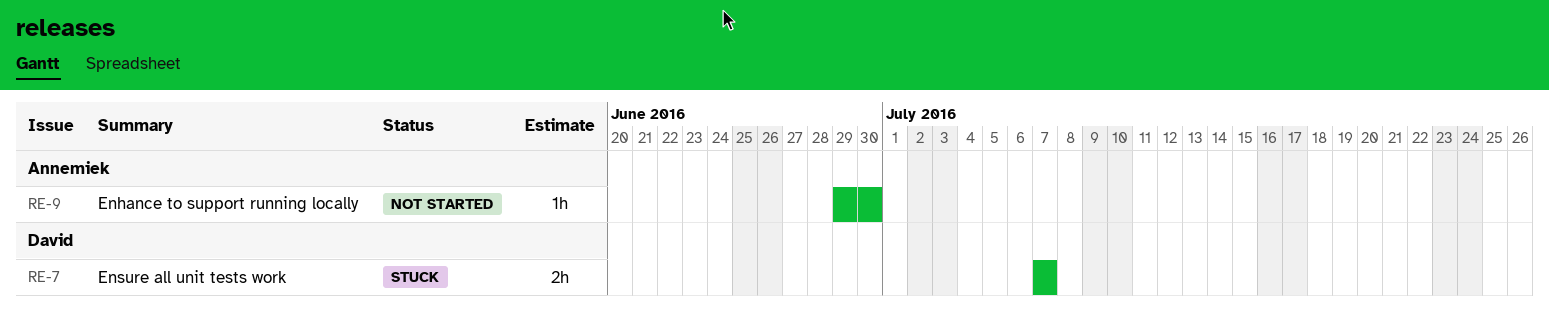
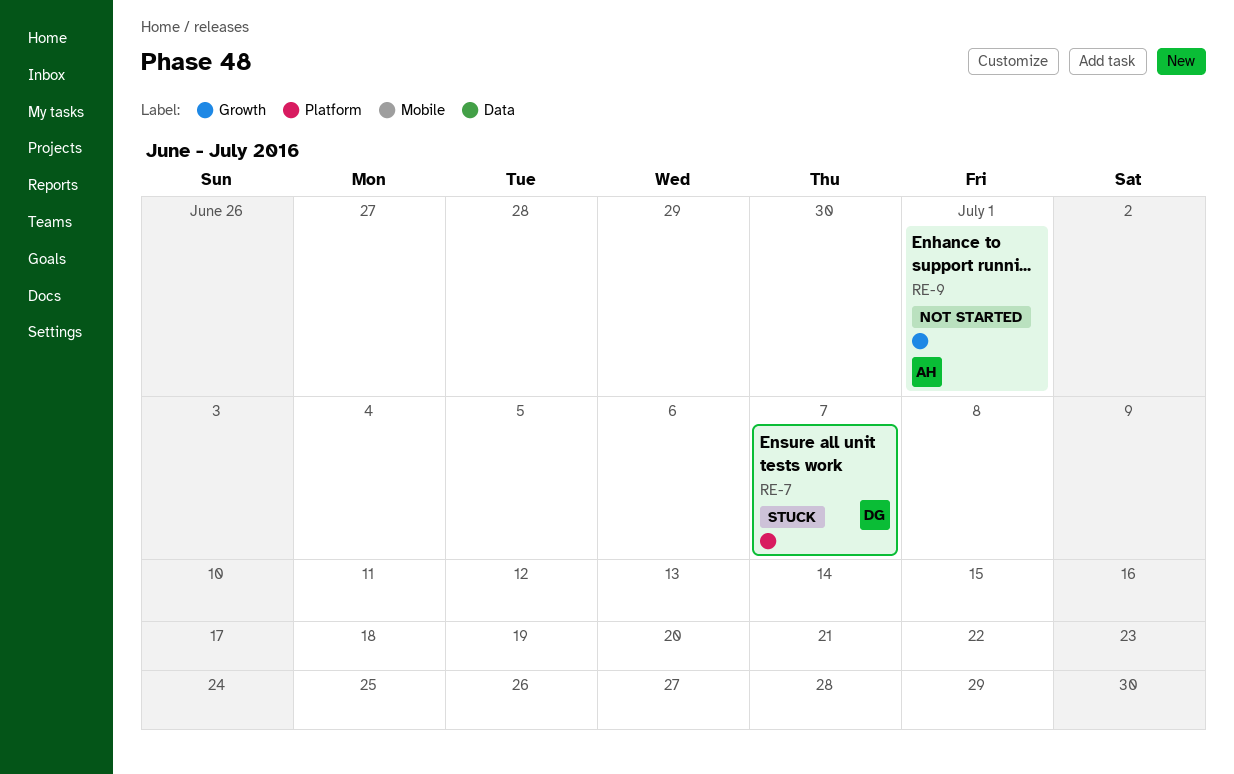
RE-9, due: Jun 30 -> Jul 1

